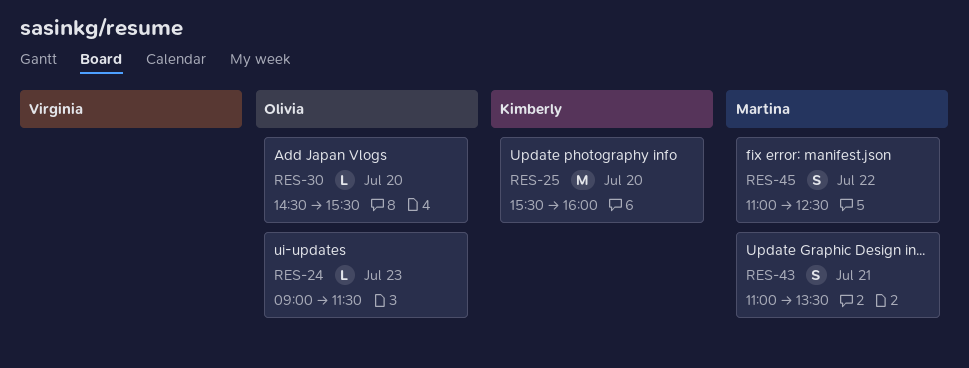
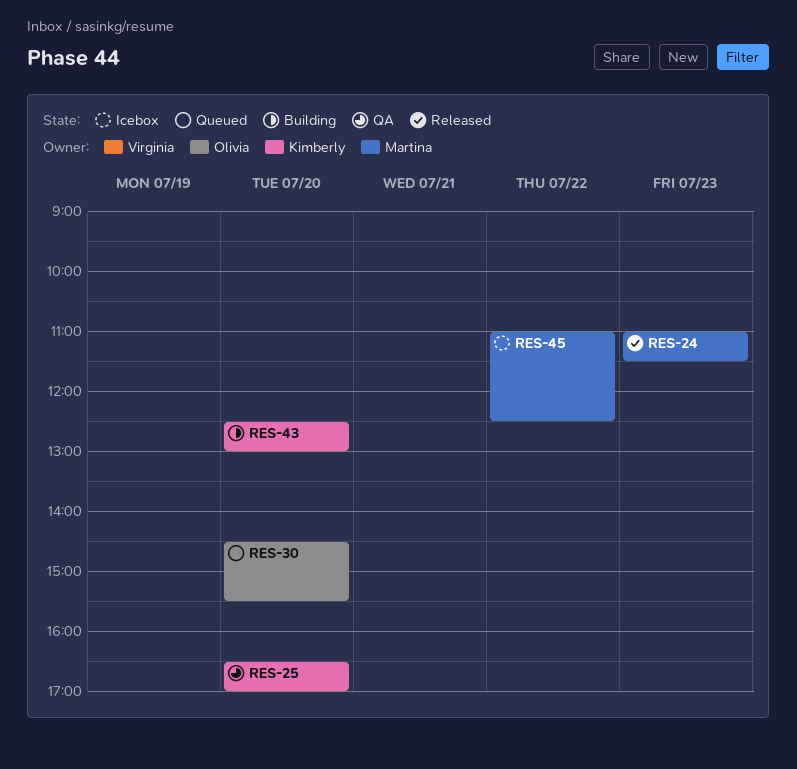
RES-24, owner: Olivia -> Martina
RES-24, begins: 09:00 -> 11:00
RES-25, begins: 15:30 -> 16:30
RES-25, ends: 16:00 -> 17:00
RES-43, owner: Martina -> Kimberly
RES-43, day: Jul 21 -> Jul 20
RES-43, begins: 11:00 -> 12:30
RES-43, ends: 13:30 -> 13:00

